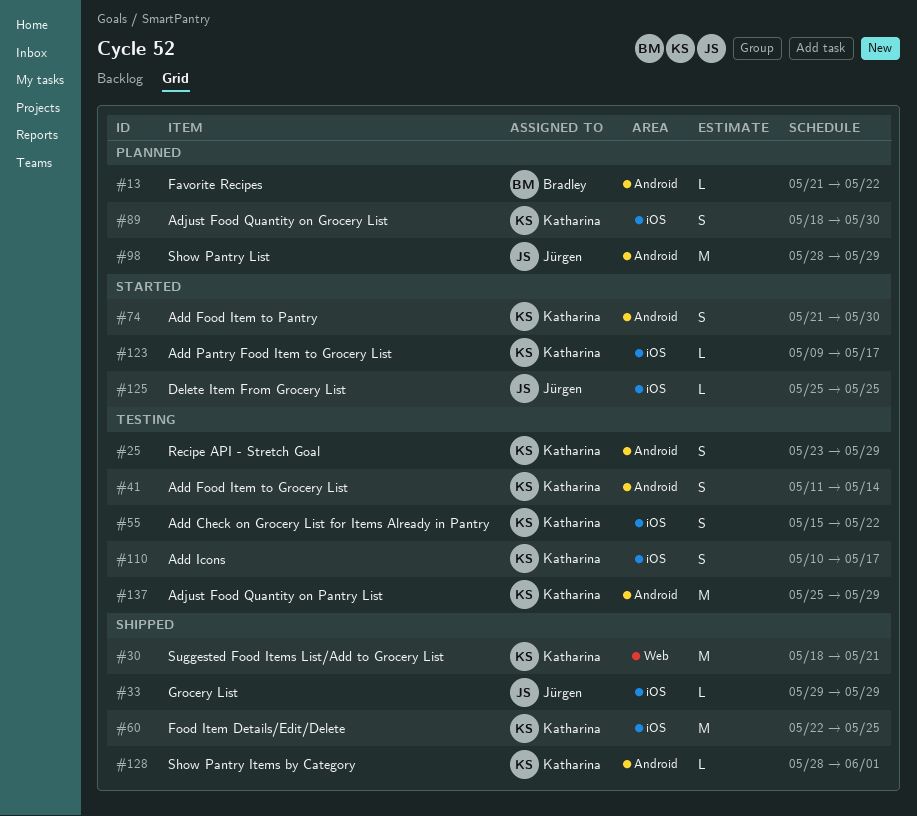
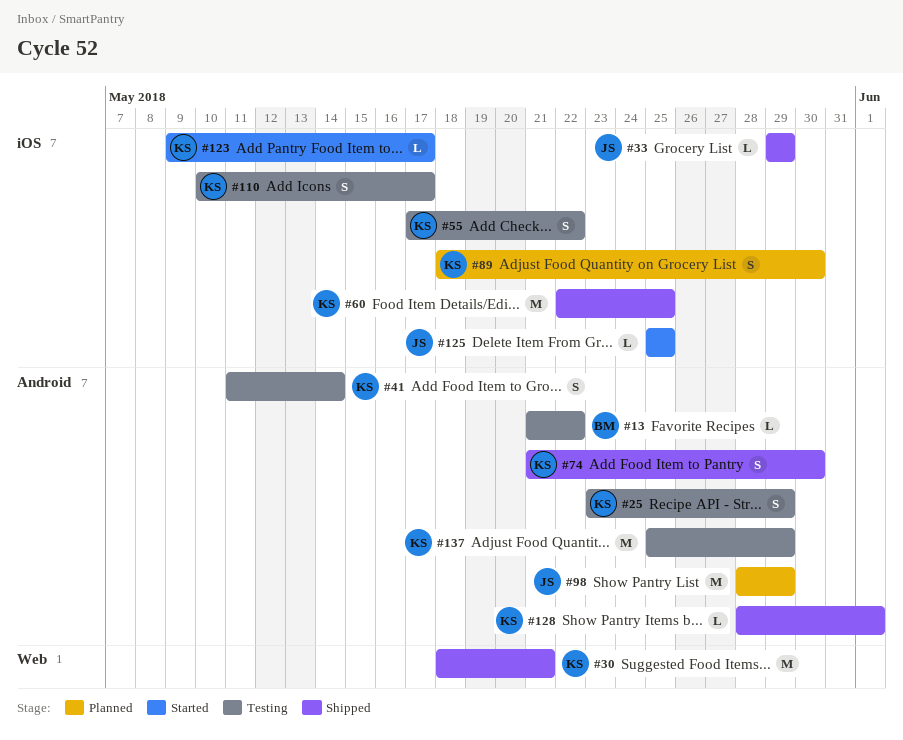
#13, status: Planned -> Testing
#55, start: May 15 -> May 17
#74, status: Started -> Shipped

